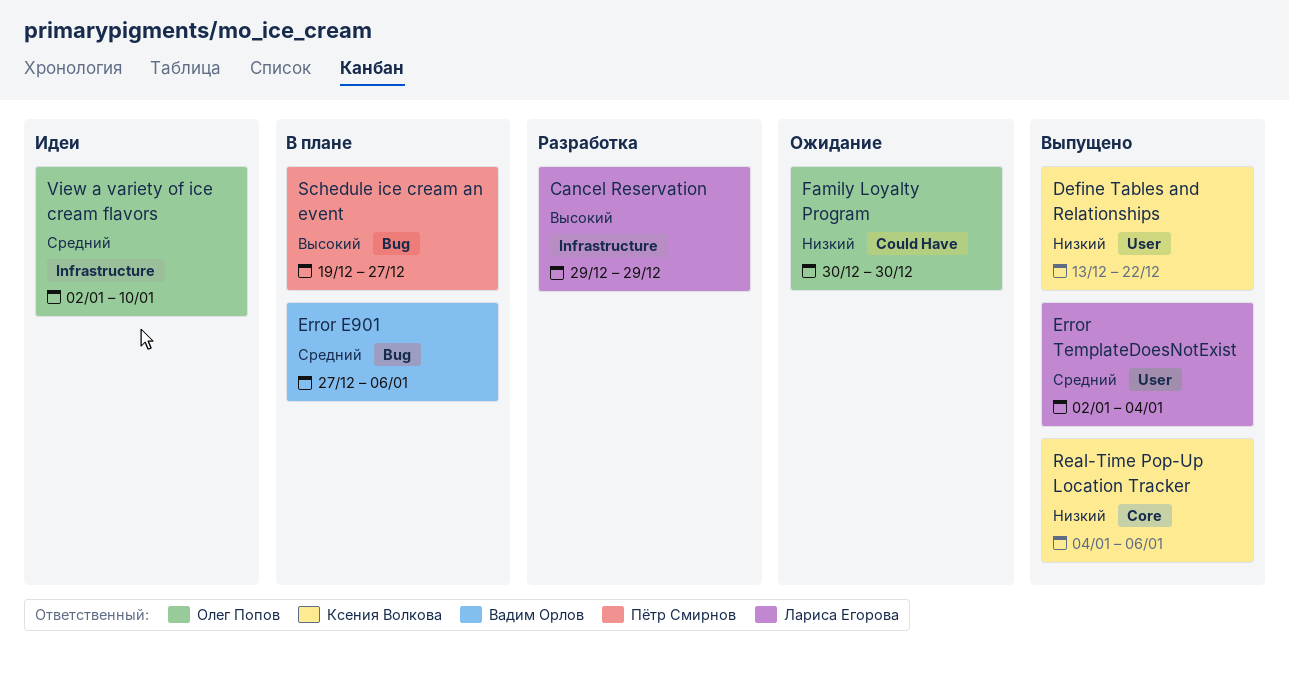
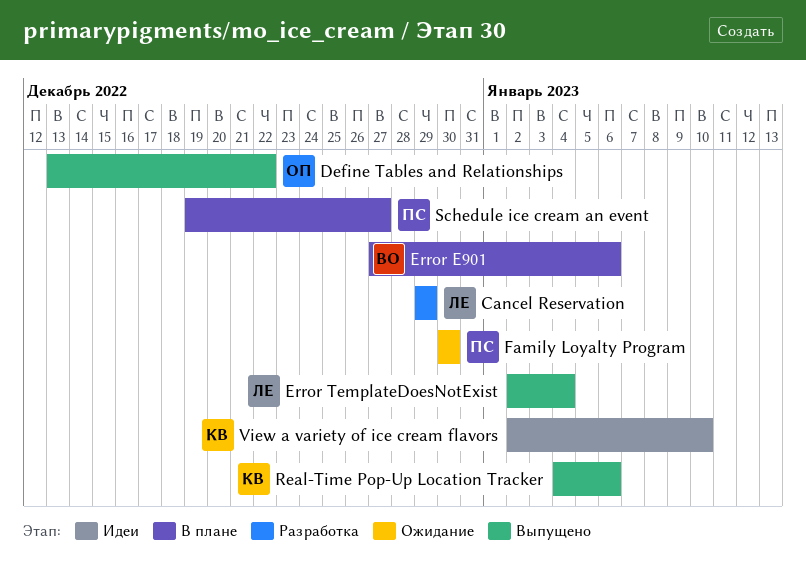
Define Tables and Relationships, owner: Ксения Волкова -> Олег Попов
Family Loyalty Program, owner: Олег Попов -> Пётр Смирнов
View a variety of ice cream flavors, owner: Олег Попов -> Ксения Волкова

